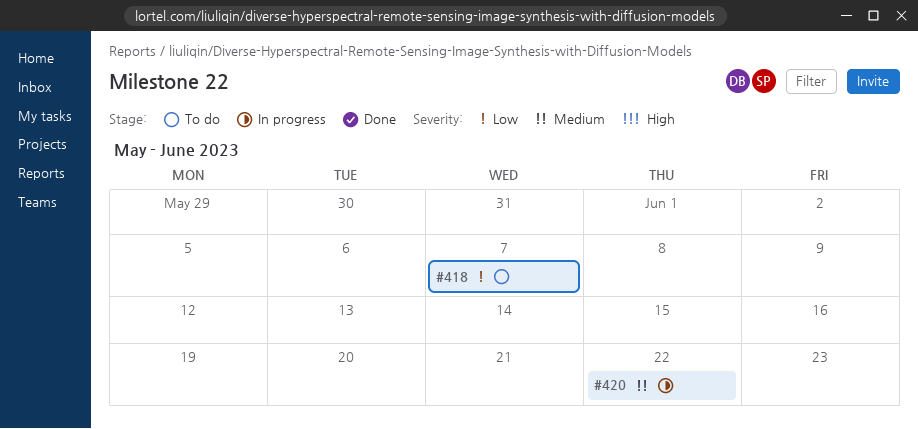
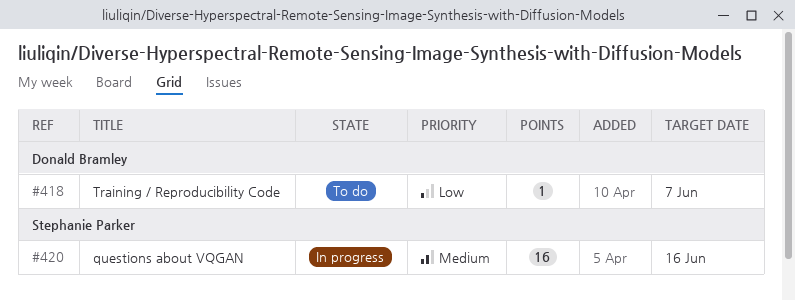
#420, due: Jun 22 -> Jun 16

